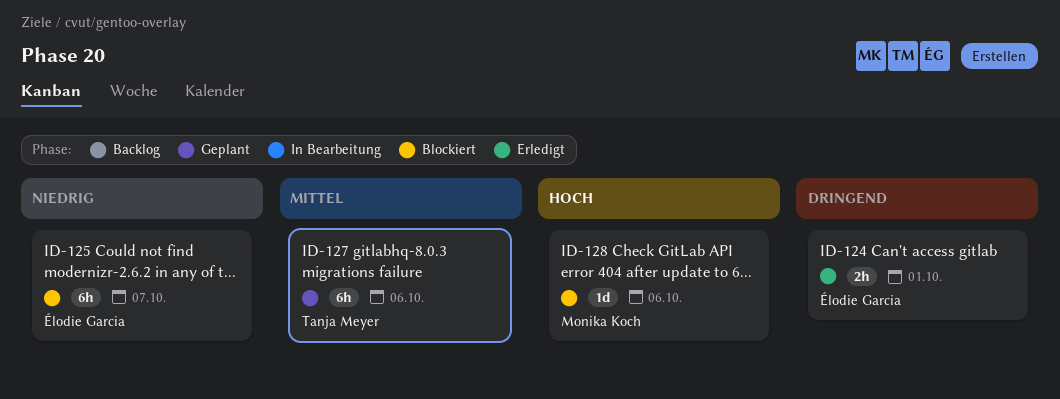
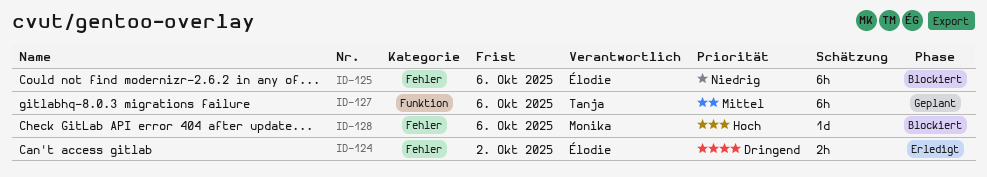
ID-124, due: Oct 1 -> Oct 2
ID-125, due: Oct 7 -> Oct 6

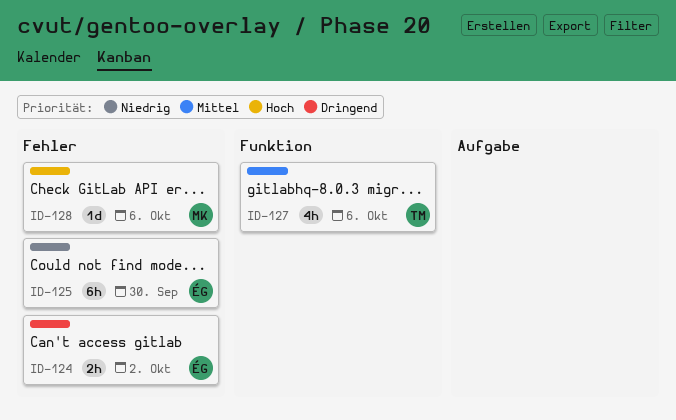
ID-125, due: Oct 6 -> Sep 30
ID-127, estimate: 6h -> 4h

